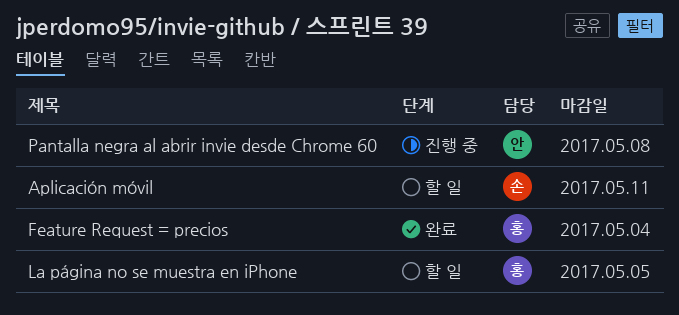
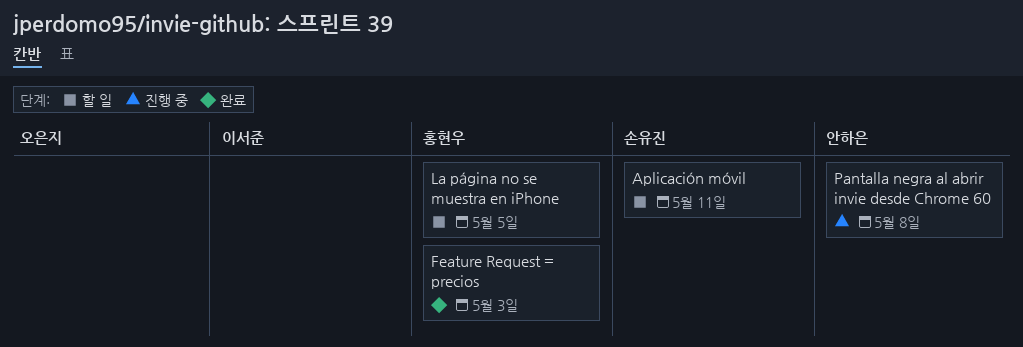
Feature Request = precios, due: May 4 -> May 3

